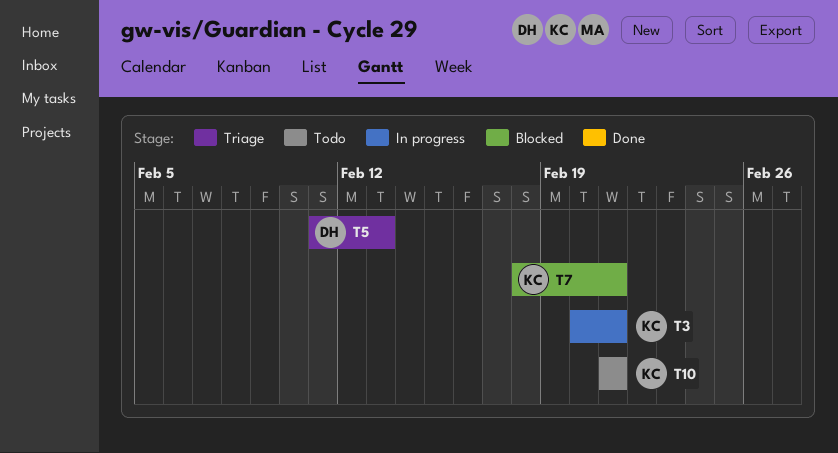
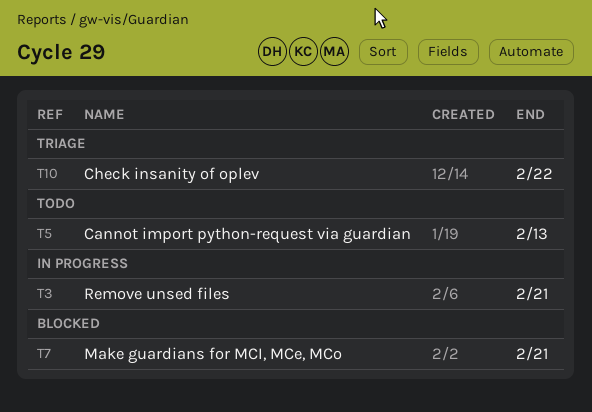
T5, status: Triage -> Todo
T10, status: Todo -> Triage
T10, due: Feb 21 -> Feb 22

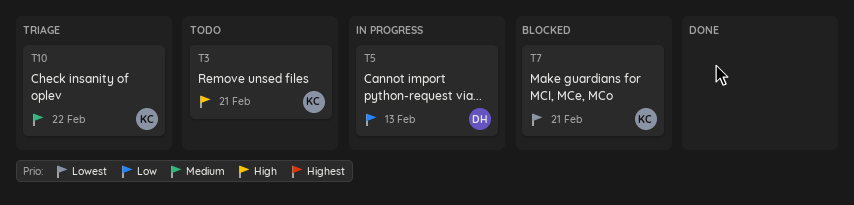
T3, status: In progress -> Todo
T5, status: Todo -> In progress

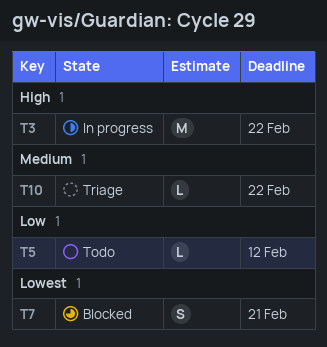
T3, status: Todo -> In progress
T3, due: Feb 21 -> Feb 22
T5, status: In progress -> Todo
T5, due: Feb 13 -> Feb 12

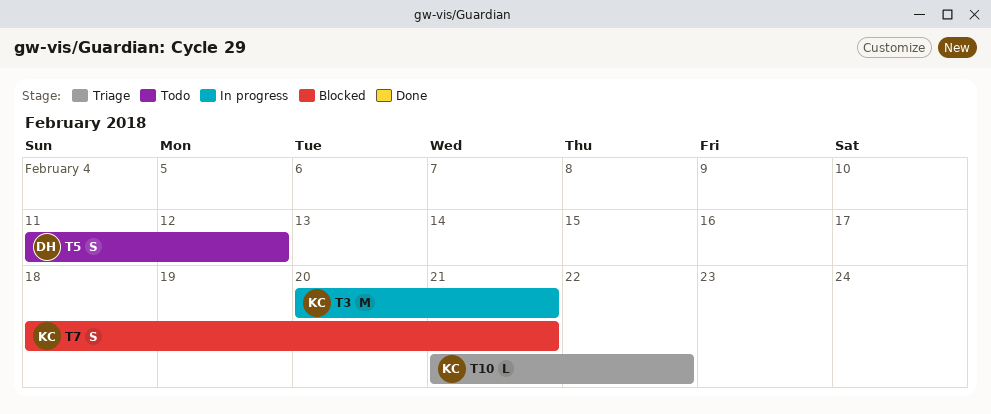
T3, due: Feb 22 -> Feb 21
T5, estimate: L -> S

